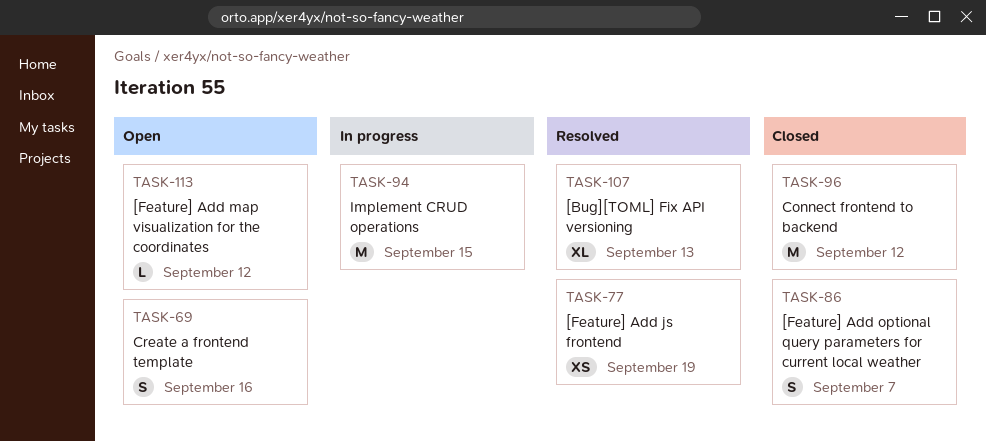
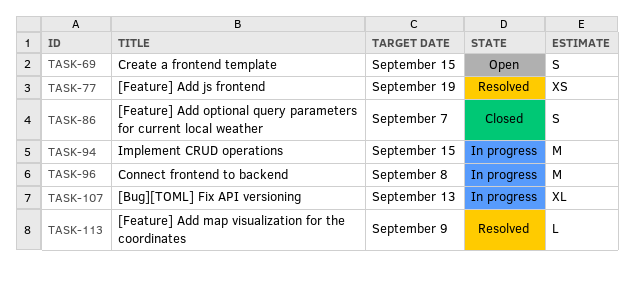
TASK-69, due: Sep 16 -> Sep 15
TASK-96, status: Closed -> In progress
TASK-96, due: Sep 12 -> Sep 8
TASK-107, status: Resolved -> In progress
TASK-113, status: Open -> Resolved
TASK-113, due: Sep 12 -> Sep 9

